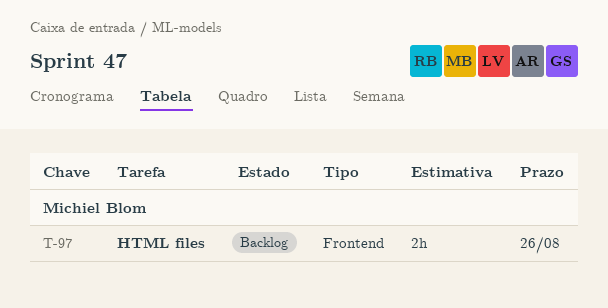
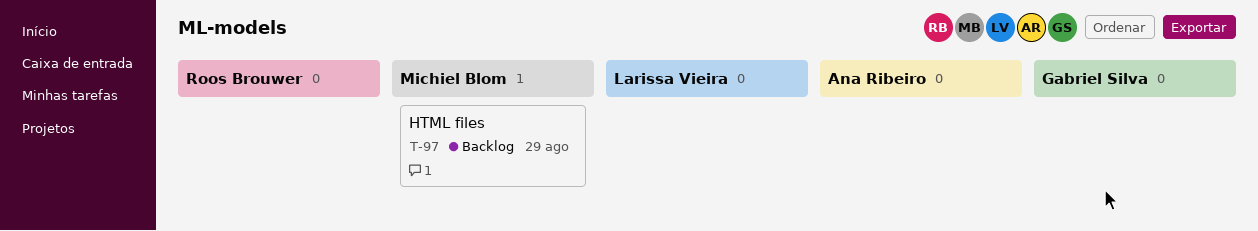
T-97, due: Aug 26 -> Aug 29

